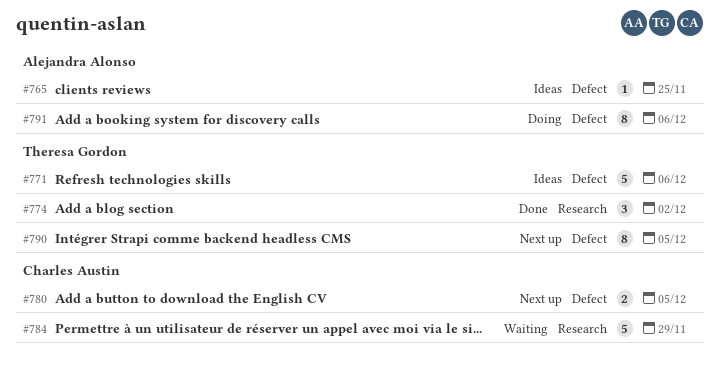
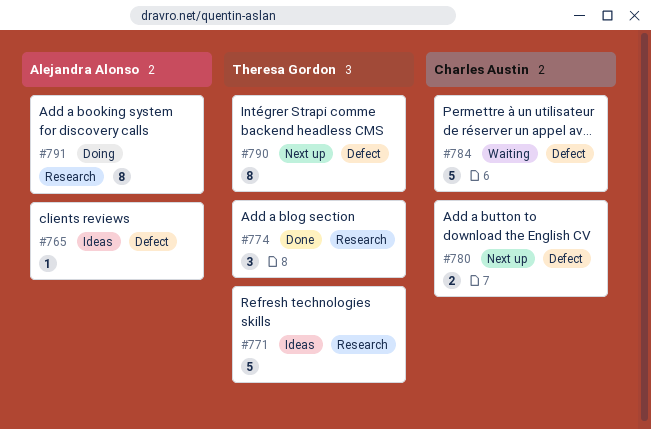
#771, label: Defect -> Research
#784, label: Research -> Defect
#791, label: Defect -> Research

